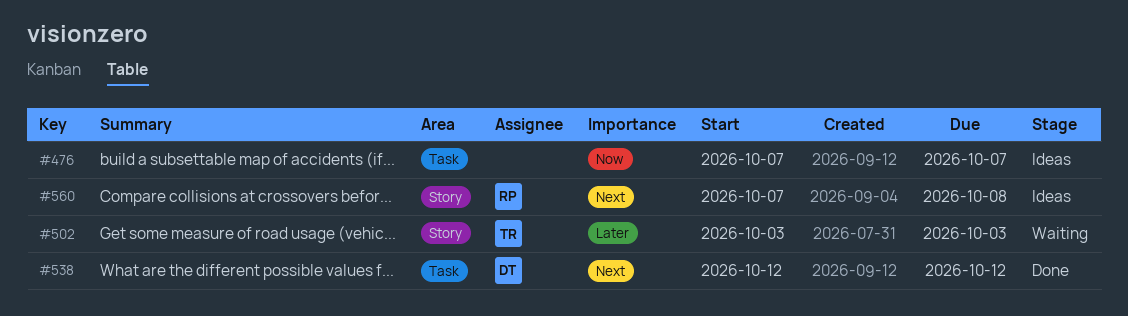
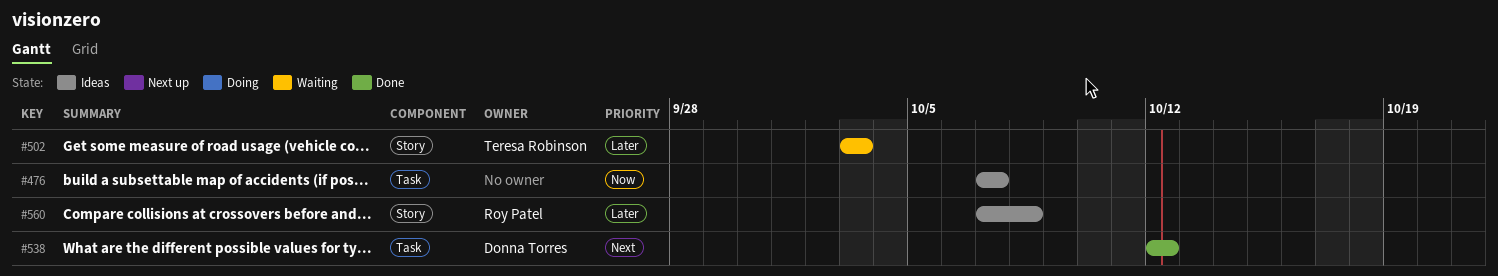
#560, priority: Next -> Later

